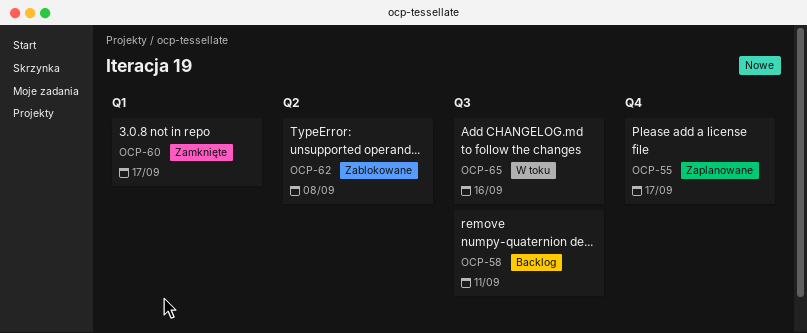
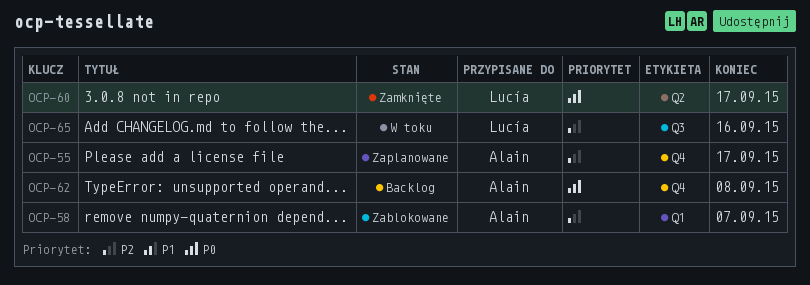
OCP-58, status: Backlog -> Zablokowane
OCP-58, label: Q3 -> Q1
OCP-58, due: Sep 11 -> Sep 7
OCP-60, label: Q1 -> Q2
OCP-62, status: Zablokowane -> Backlog
OCP-62, label: Q2 -> Q4

